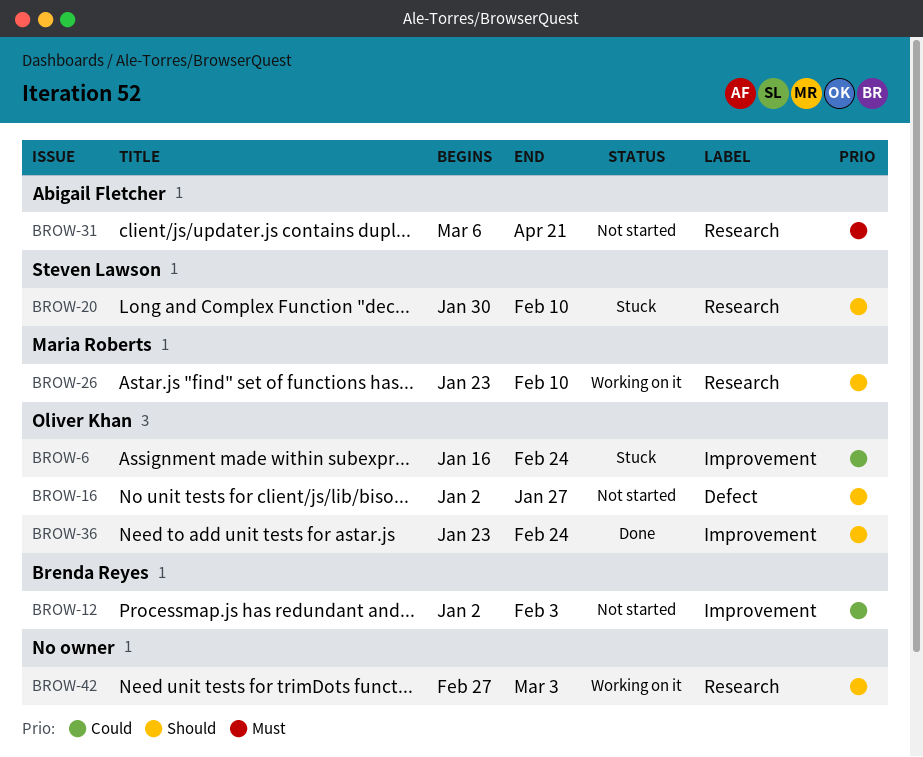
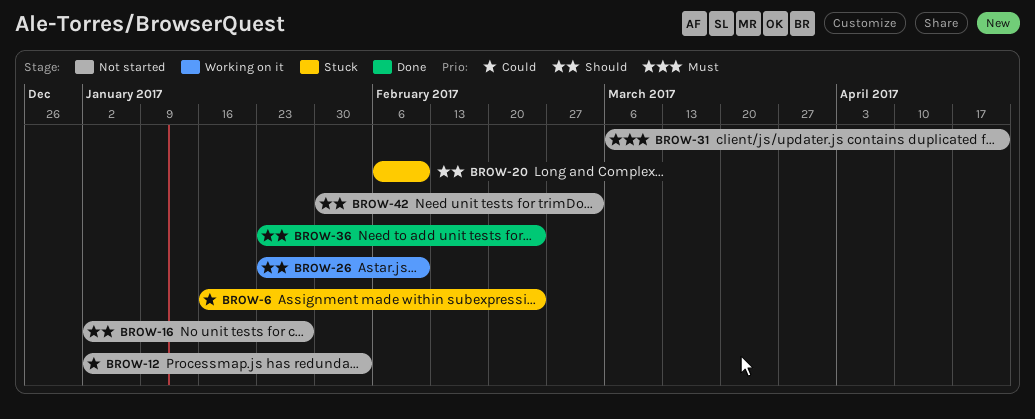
BROW-20, start: Jan 30 -> Feb 6
BROW-42, status: Working on it -> Not started
BROW-42, start: Feb 27 -> Jan 30

